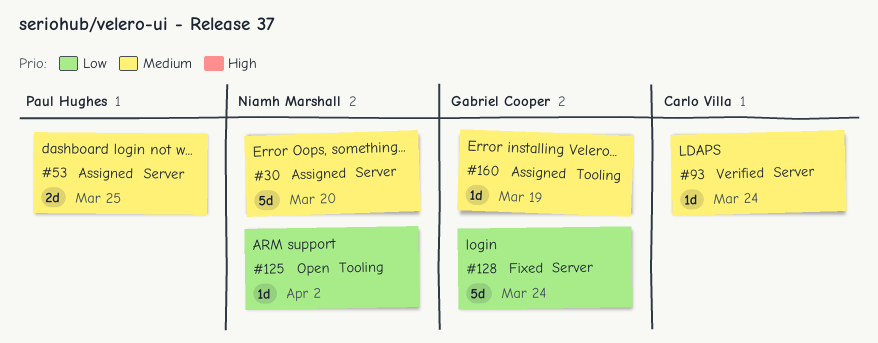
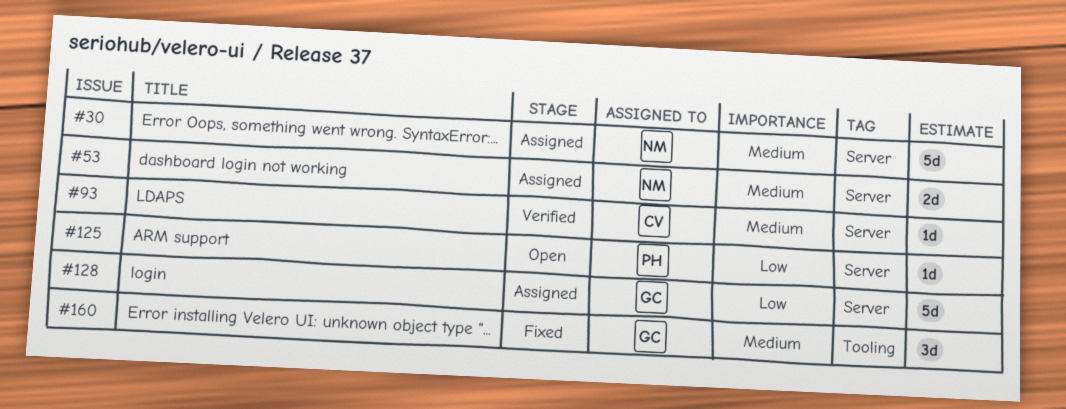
#53, owner: Paul Hughes -> Niamh Marshall
#125, owner: Niamh Marshall -> Paul Hughes
#125, label: Tooling -> Server
#128, status: Fixed -> Assigned
#160, status: Assigned -> Fixed
#160, estimate: 1d -> 3d

